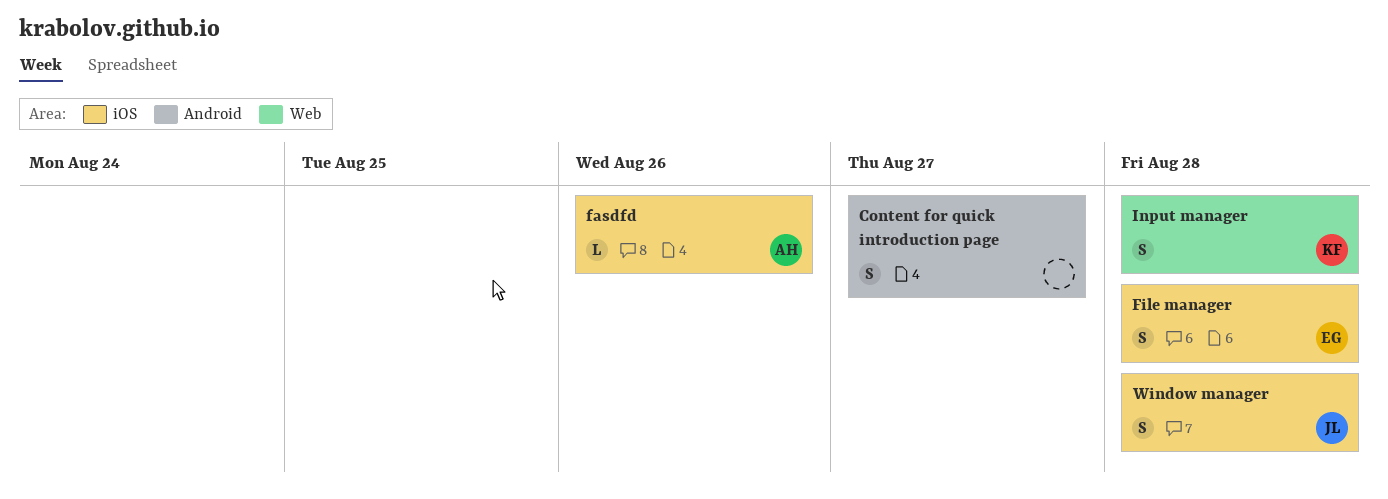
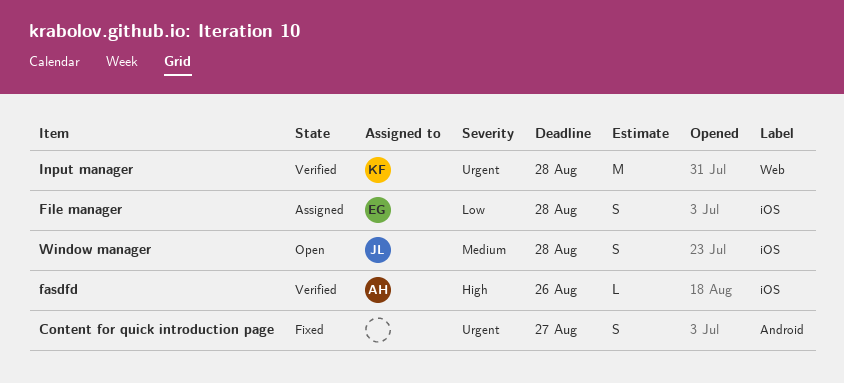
Input manager, estimate: S -> M

